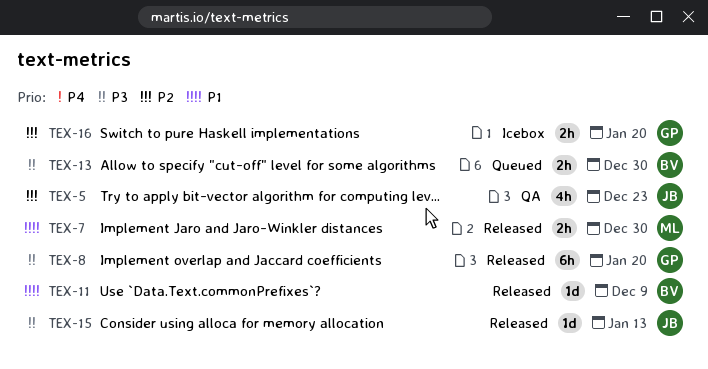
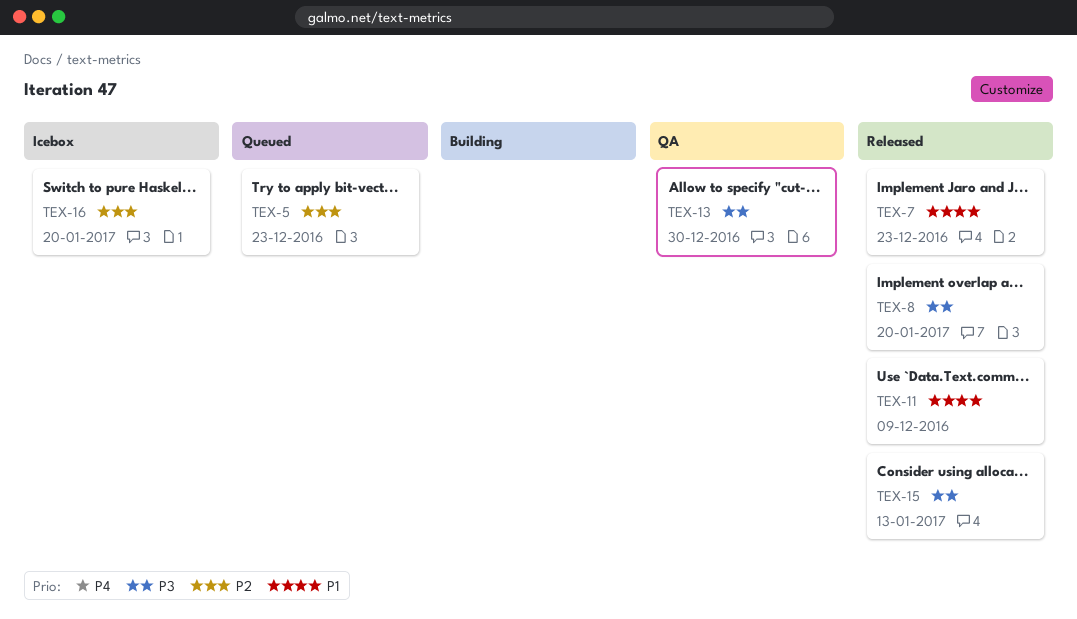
TEX-5, status: QA -> Queued
TEX-7, due: Dec 30 -> Dec 23
TEX-13, status: Queued -> QA

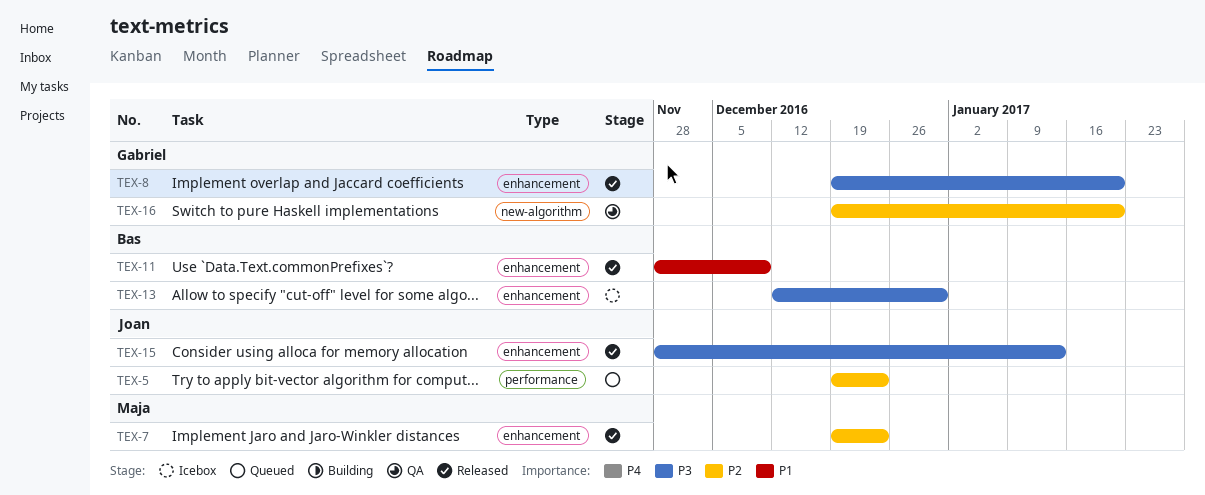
TEX-7, priority: P1 -> P2
TEX-13, status: QA -> Icebox
TEX-16, status: Icebox -> QA

